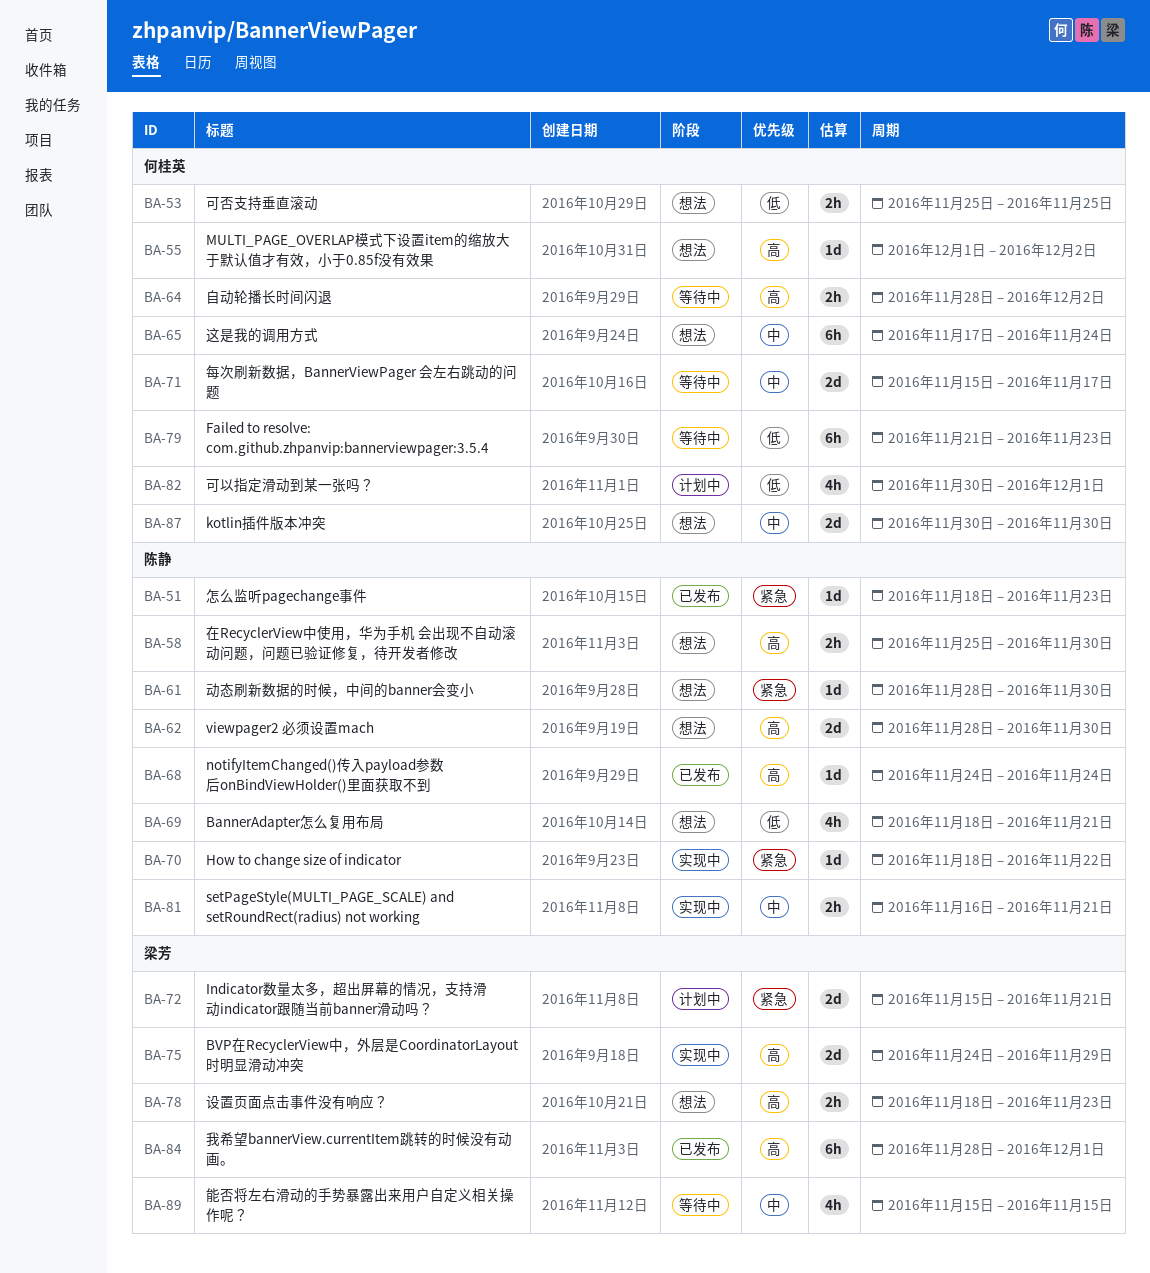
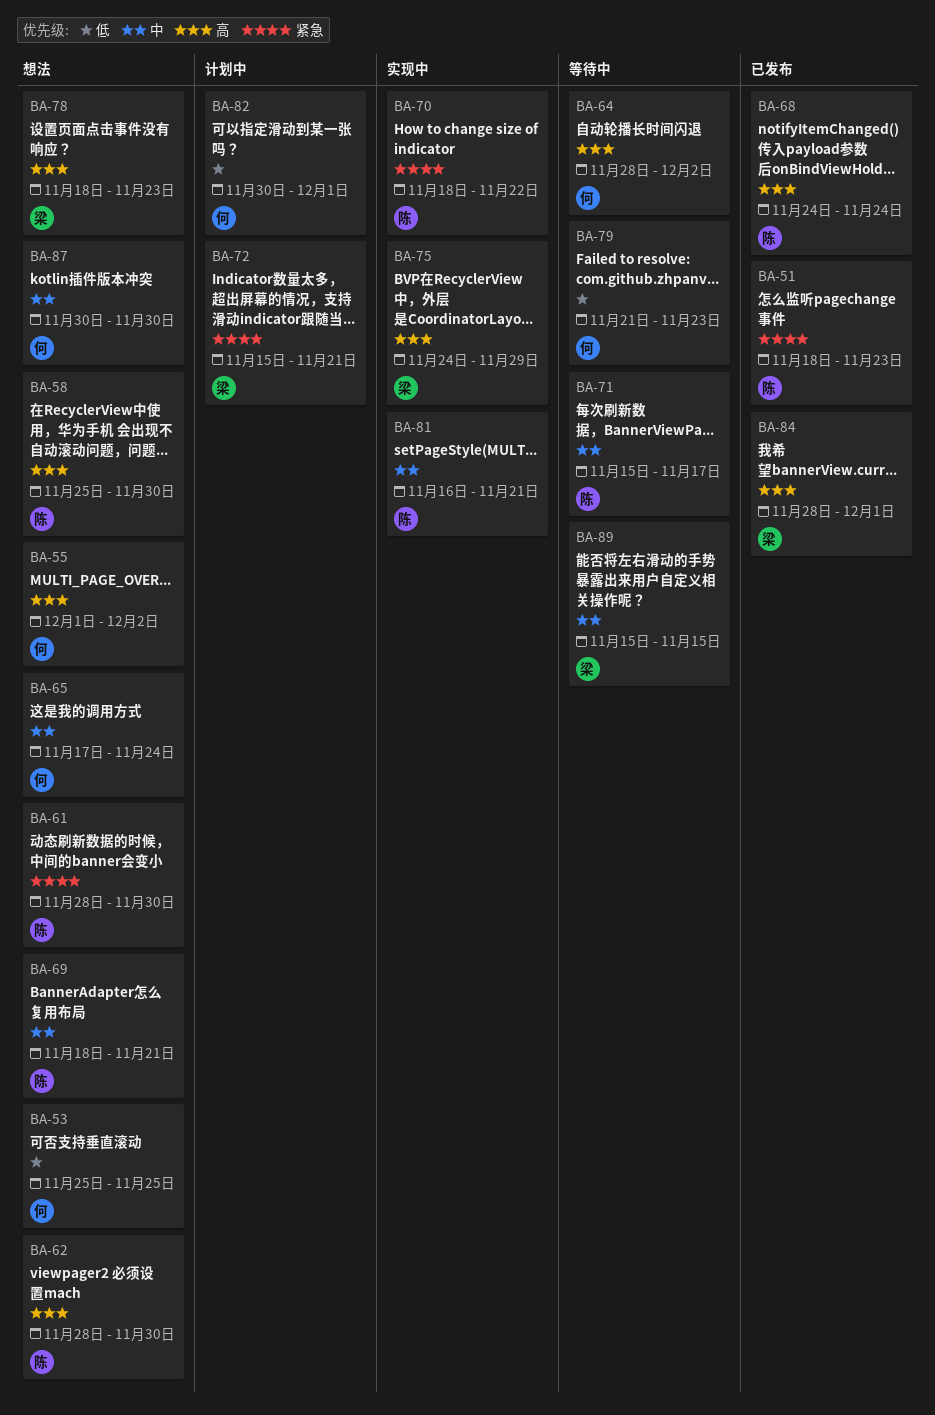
BA-69, priority: 低 -> 中
BA-71, owner: 何桂英 -> 陈静

